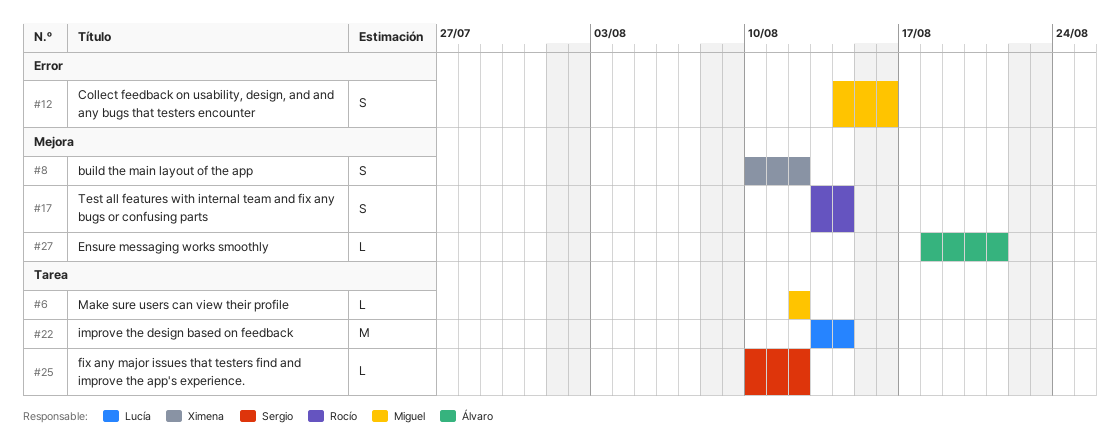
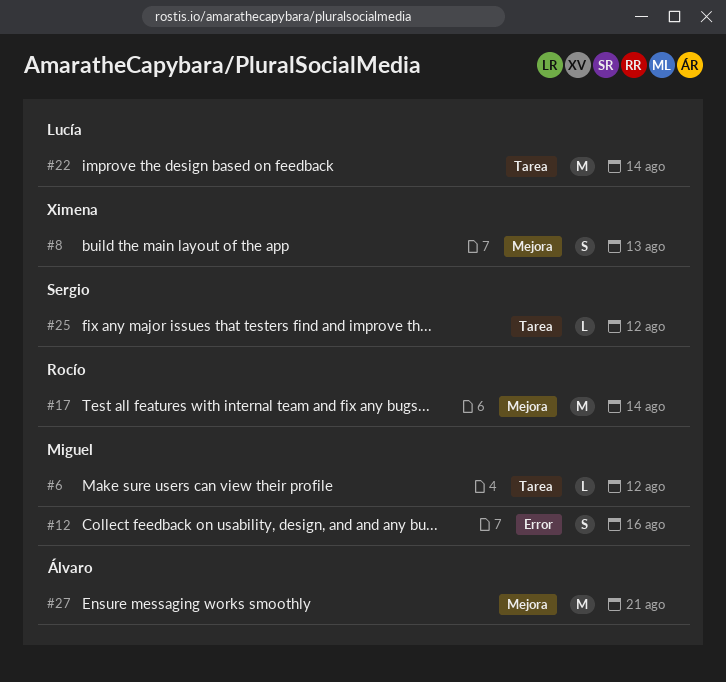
#8, due: Aug 12 -> Aug 13
#17, estimate: S -> M
#27, estimate: L -> M

